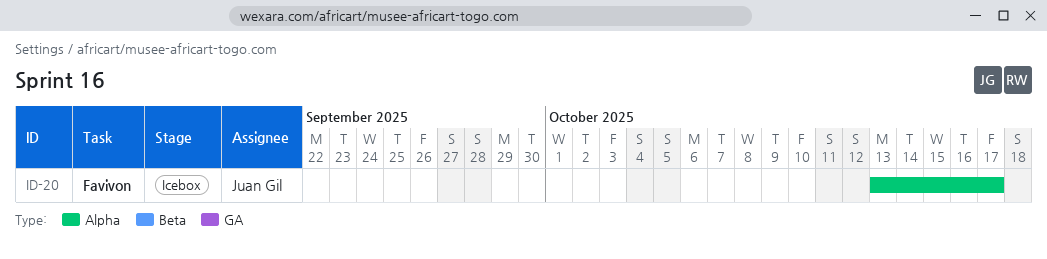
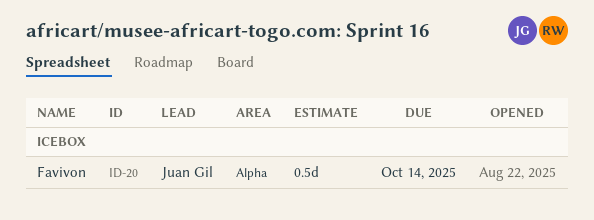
ID-20, due: Oct 17 -> Oct 14

